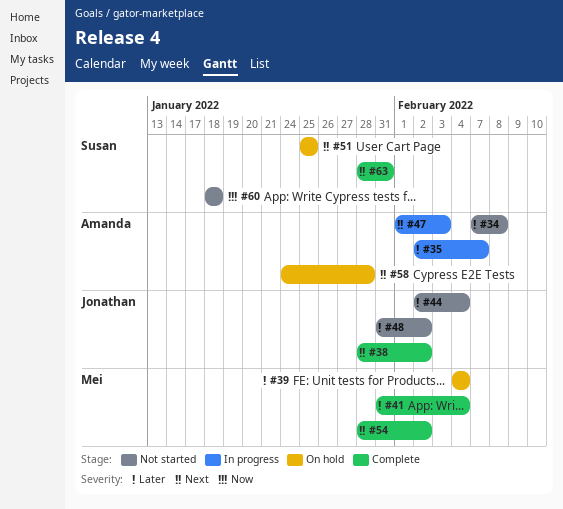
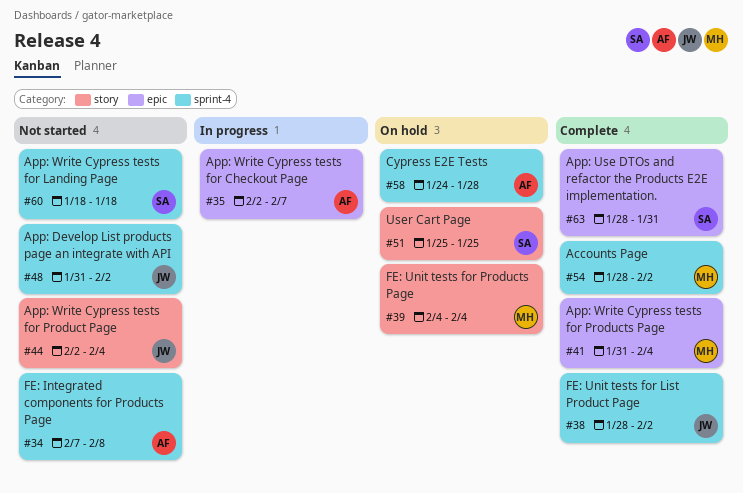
#47: present -> none

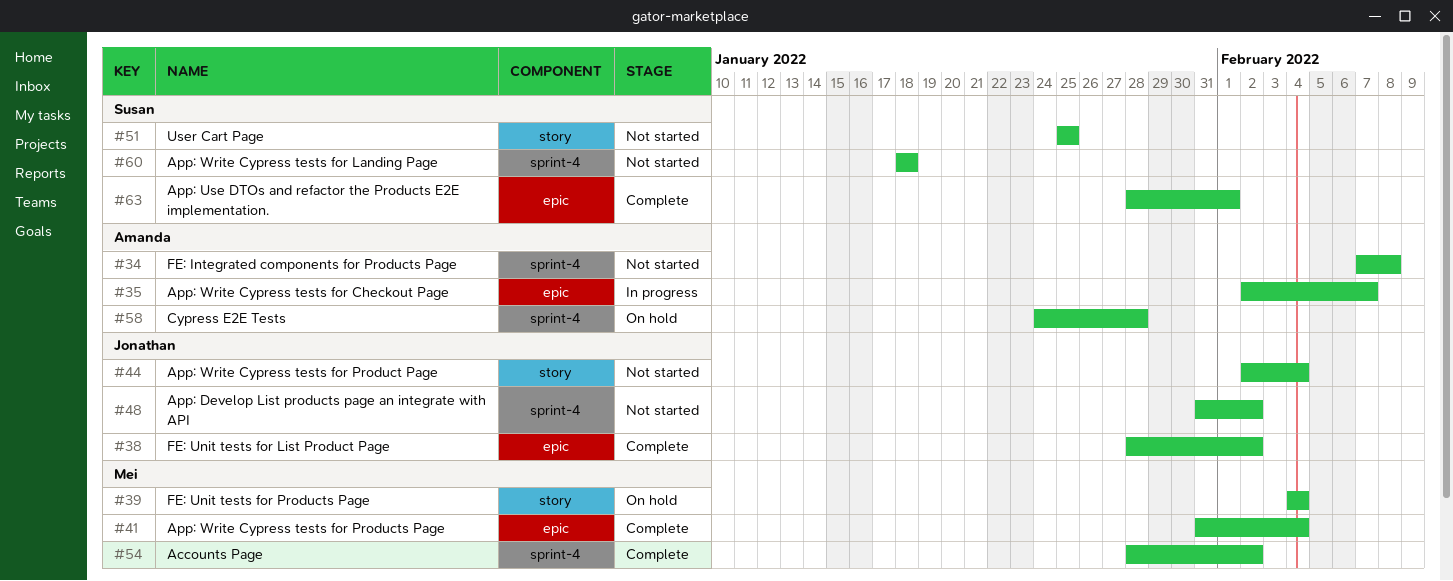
#38, label: sprint-4 -> epic
#51, status: On hold -> Not started
#63, due: Jan 31 -> Feb 1

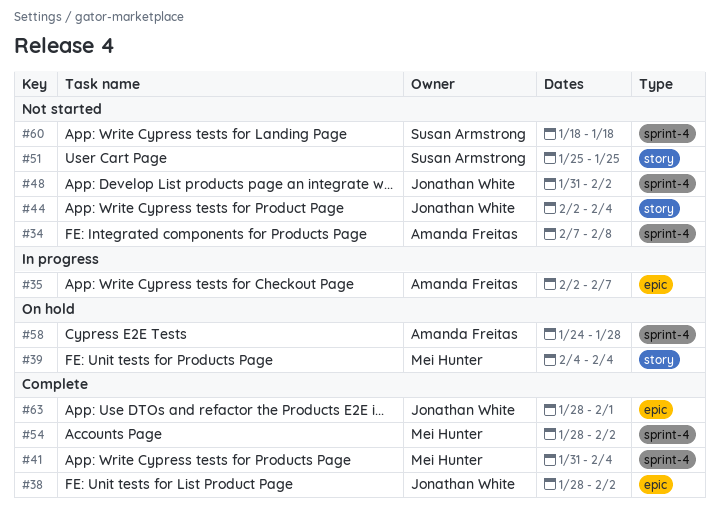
#41, label: epic -> sprint-4
#63, owner: Susan Armstrong -> Jonathan White

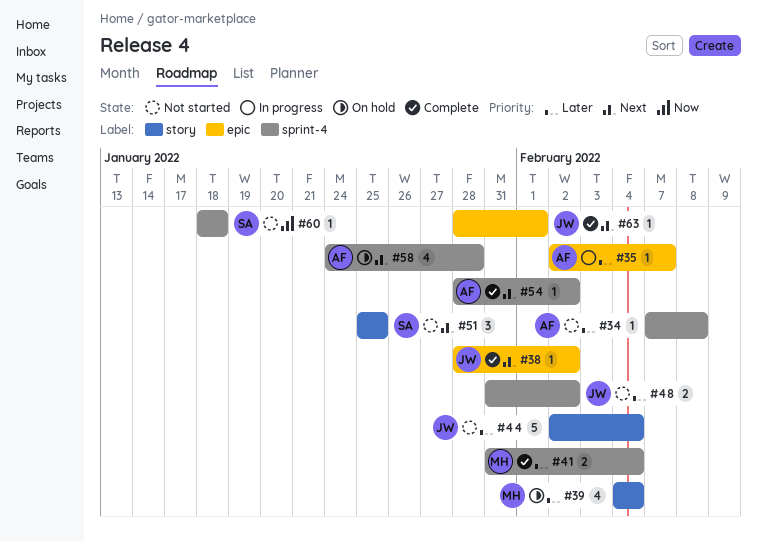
#54, owner: Mei Hunter -> Amanda Freitas

